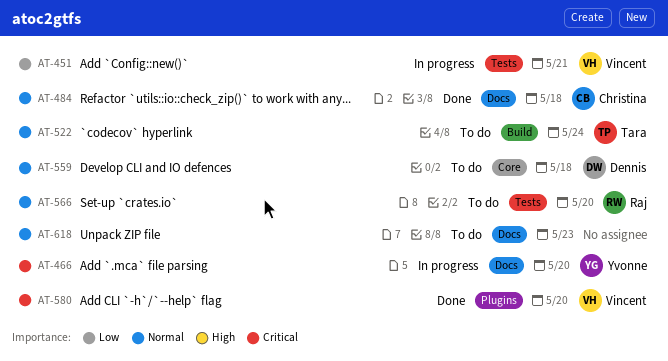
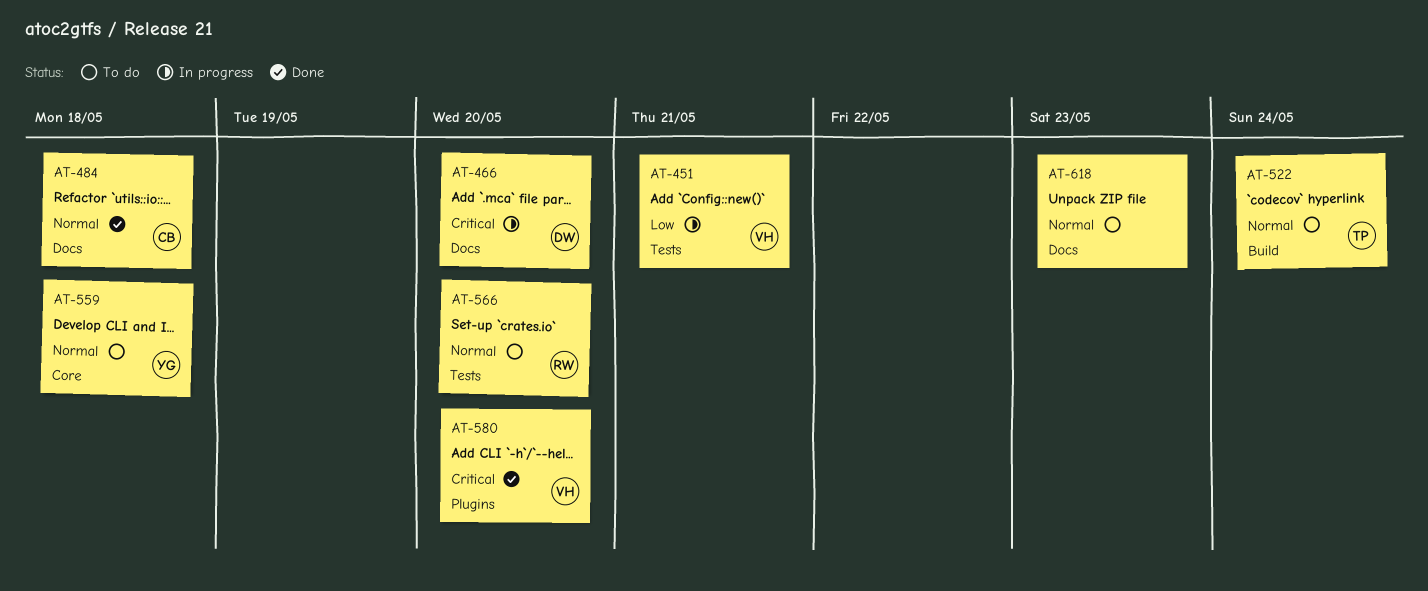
AT-466, owner: Yvonne -> Dennis
AT-559, owner: Dennis -> Yvonne

